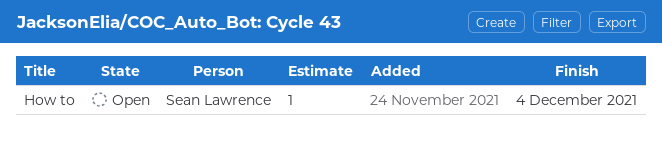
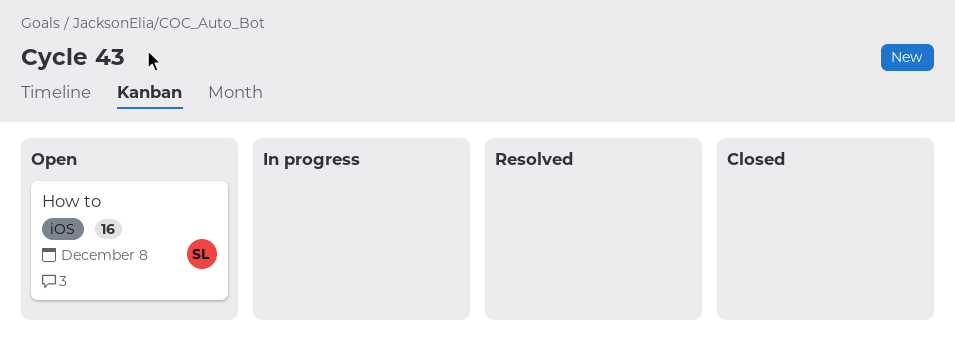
How to, estimate: 1 -> 16
How to, due: Dec 4 -> Dec 8

